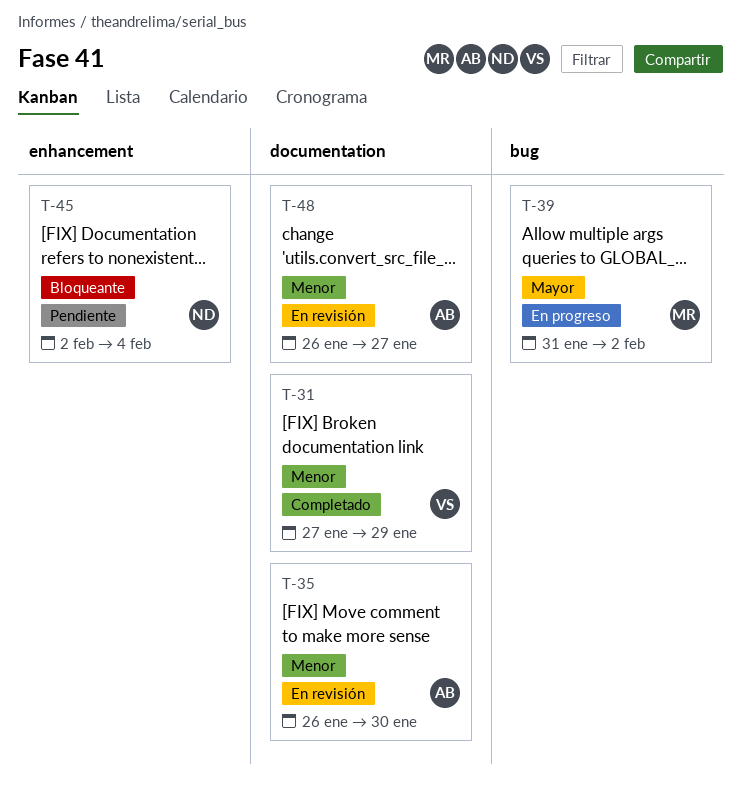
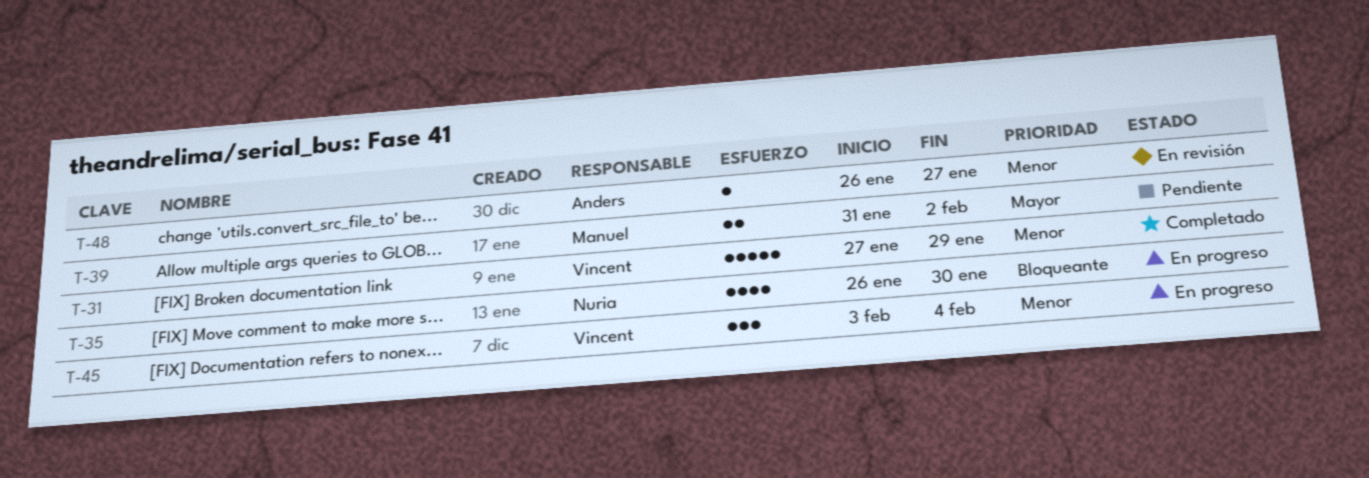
T-35, status: En revisión -> En progreso
T-35, owner: Anders -> Nuria
T-35, priority: Menor -> Bloqueante
T-39, status: En progreso -> Pendiente
T-45, status: Pendiente -> En progreso
T-45, owner: Nuria -> Vincent
T-45, priority: Bloqueante -> Menor
T-45, start: Feb 2 -> Feb 3

